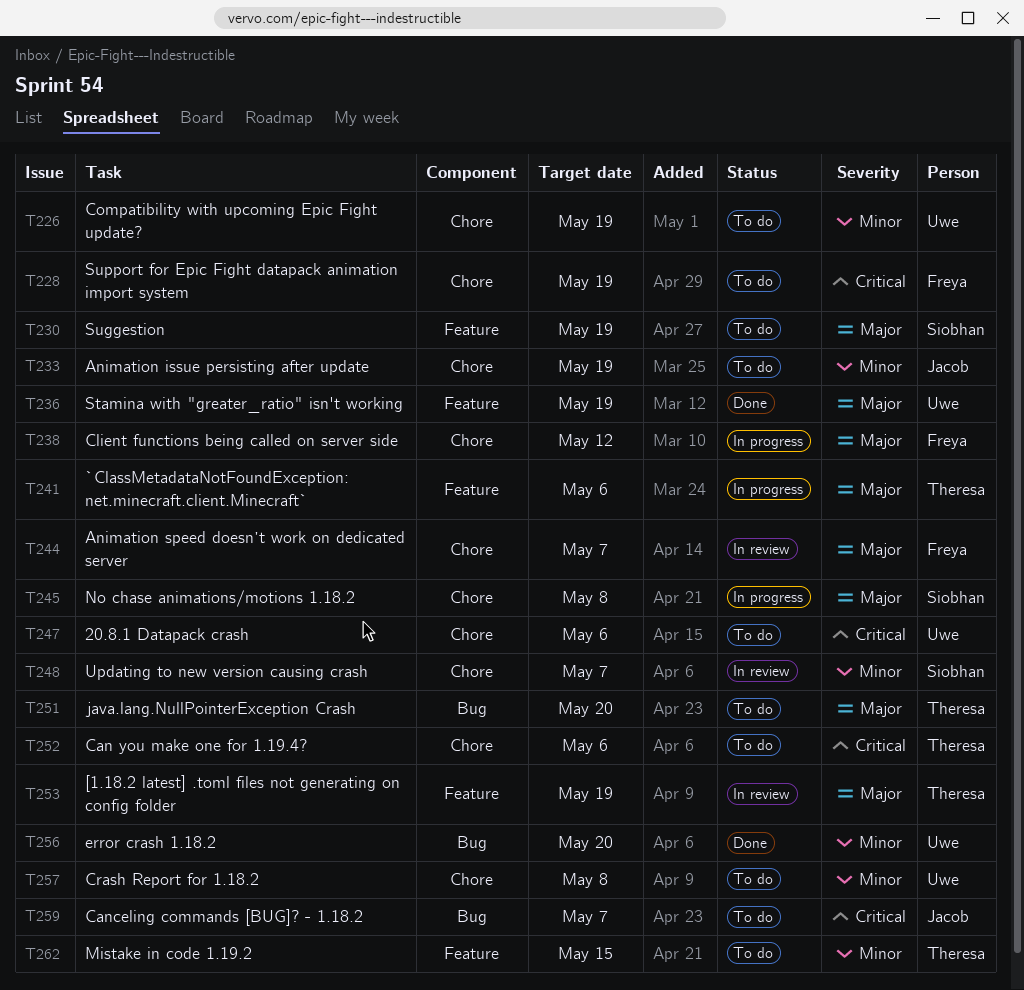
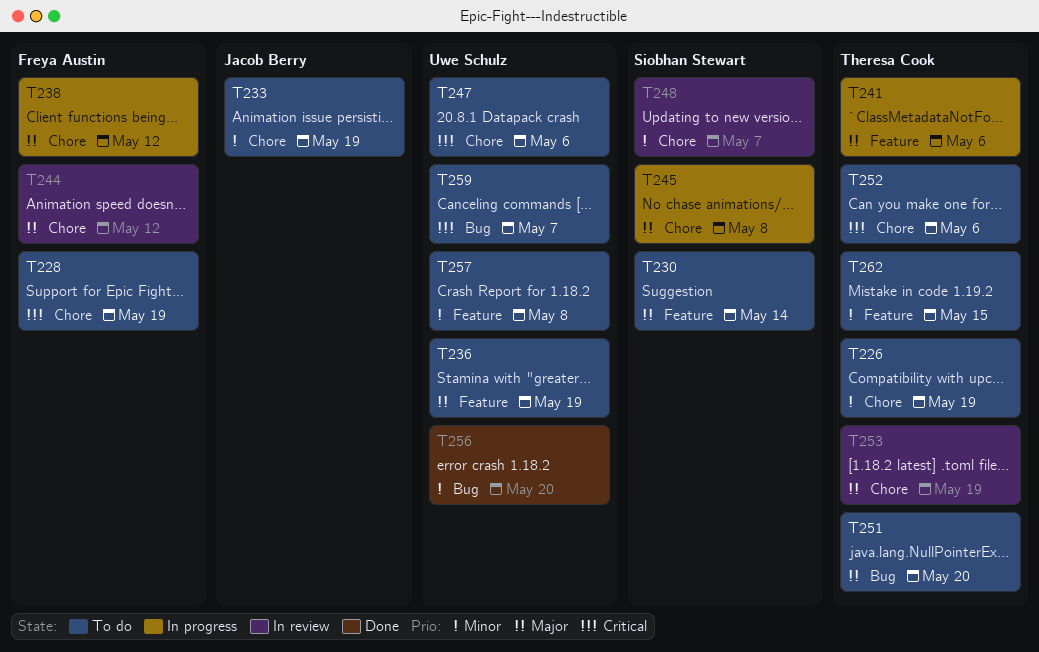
T226, owner: Uwe Schulz -> Theresa Cook
T230, due: May 19 -> May 14
T236, status: Done -> To do
T244, due: May 7 -> May 12
T253, label: Feature -> Chore
T257, label: Chore -> Feature
T259, owner: Jacob Berry -> Uwe Schulz

